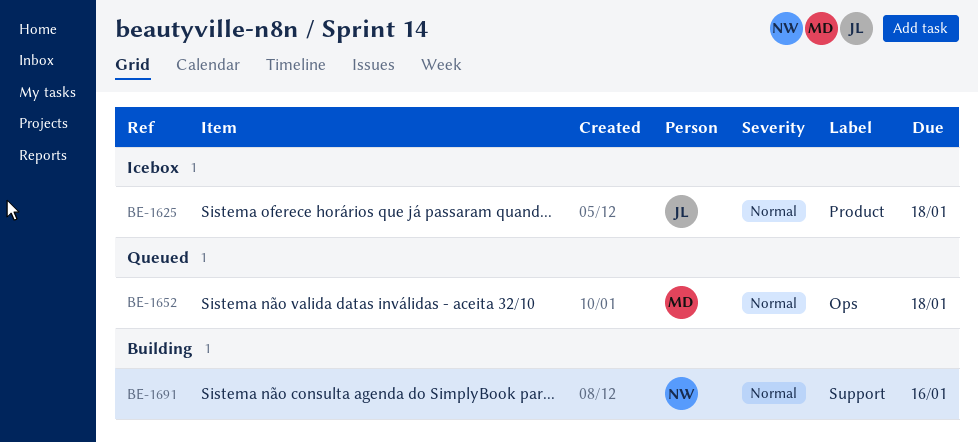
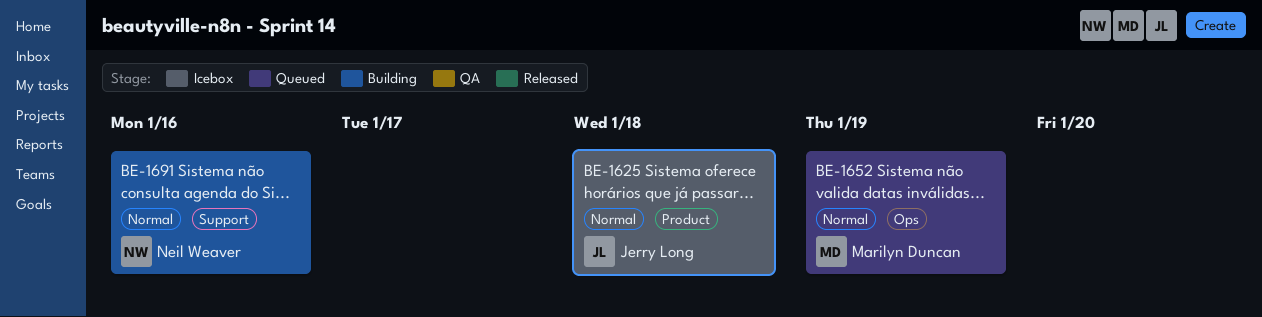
BE-1652, due: Jan 18 -> Jan 19

